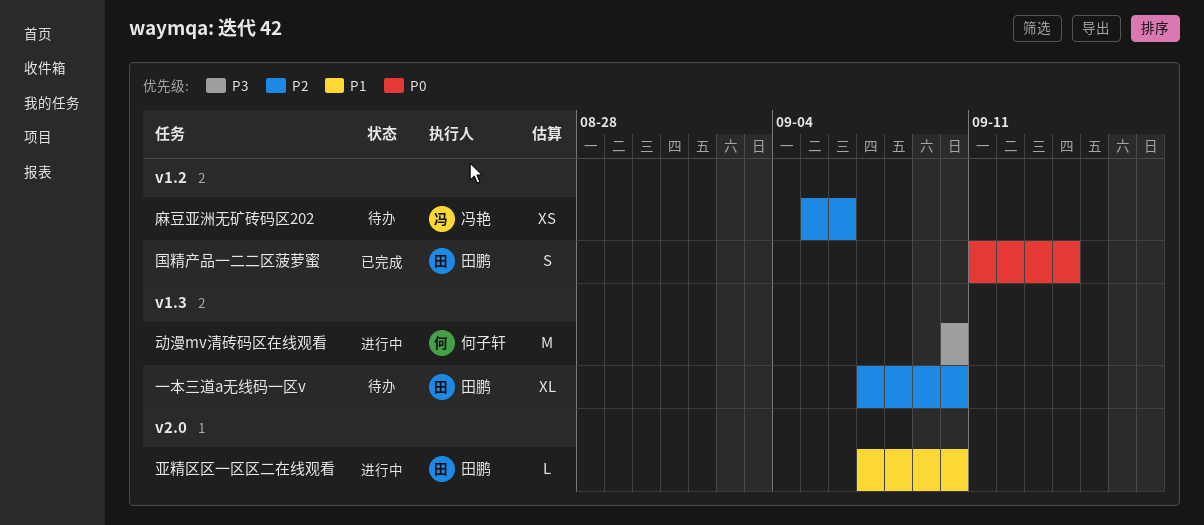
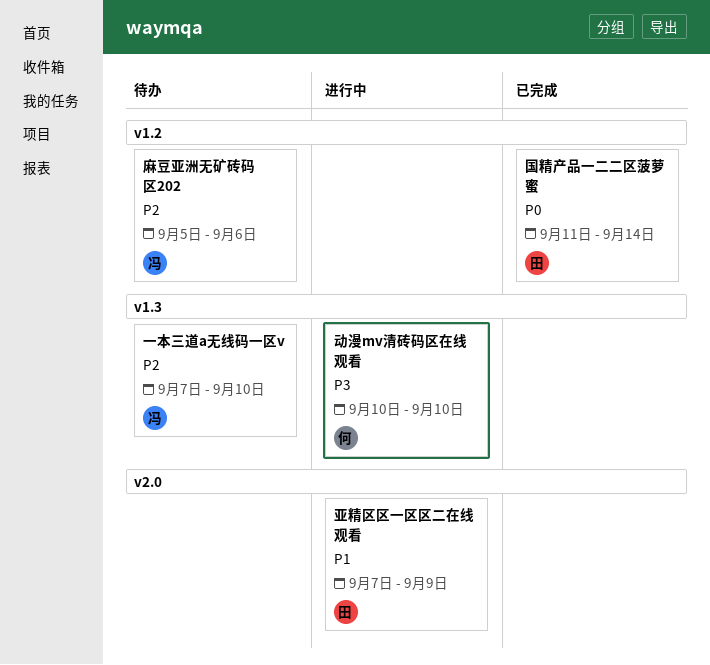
一本三道a无线码一区v, owner: 田鹏 -> 冯艳
亚精区区一区区二在线观看, due: Sep 10 -> Sep 9

